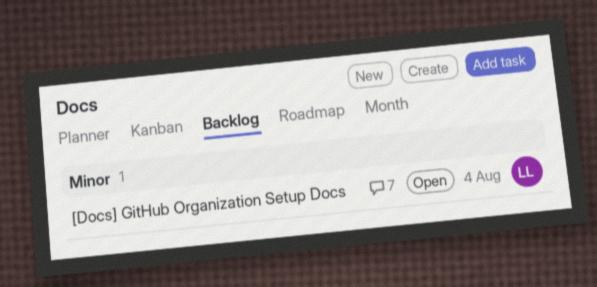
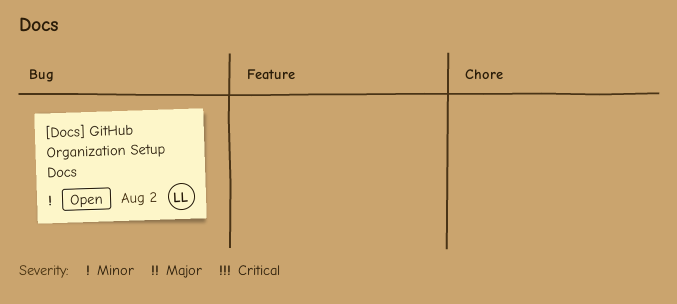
[Docs] GitHub Organization Setup Docs, due: Aug 4 -> Aug 2

